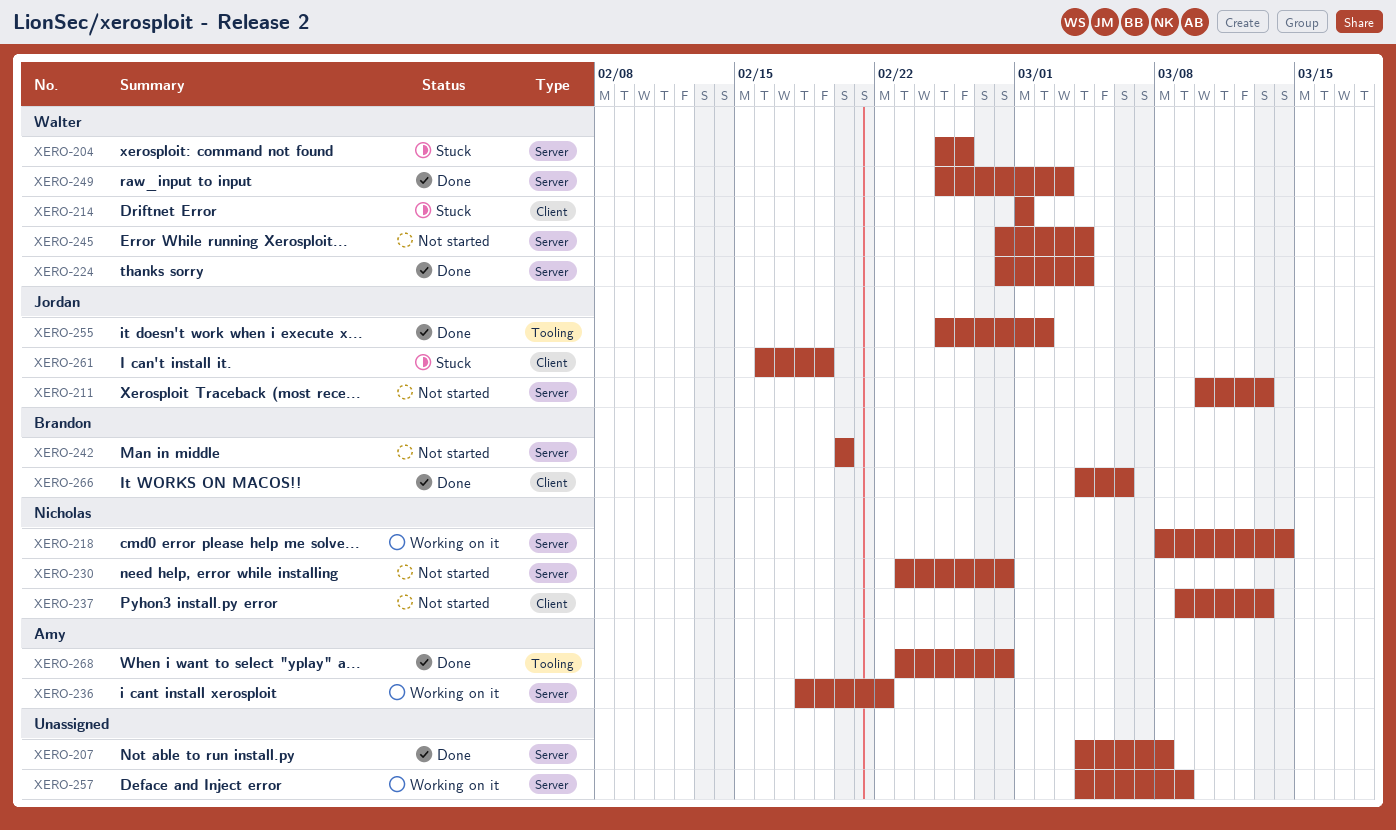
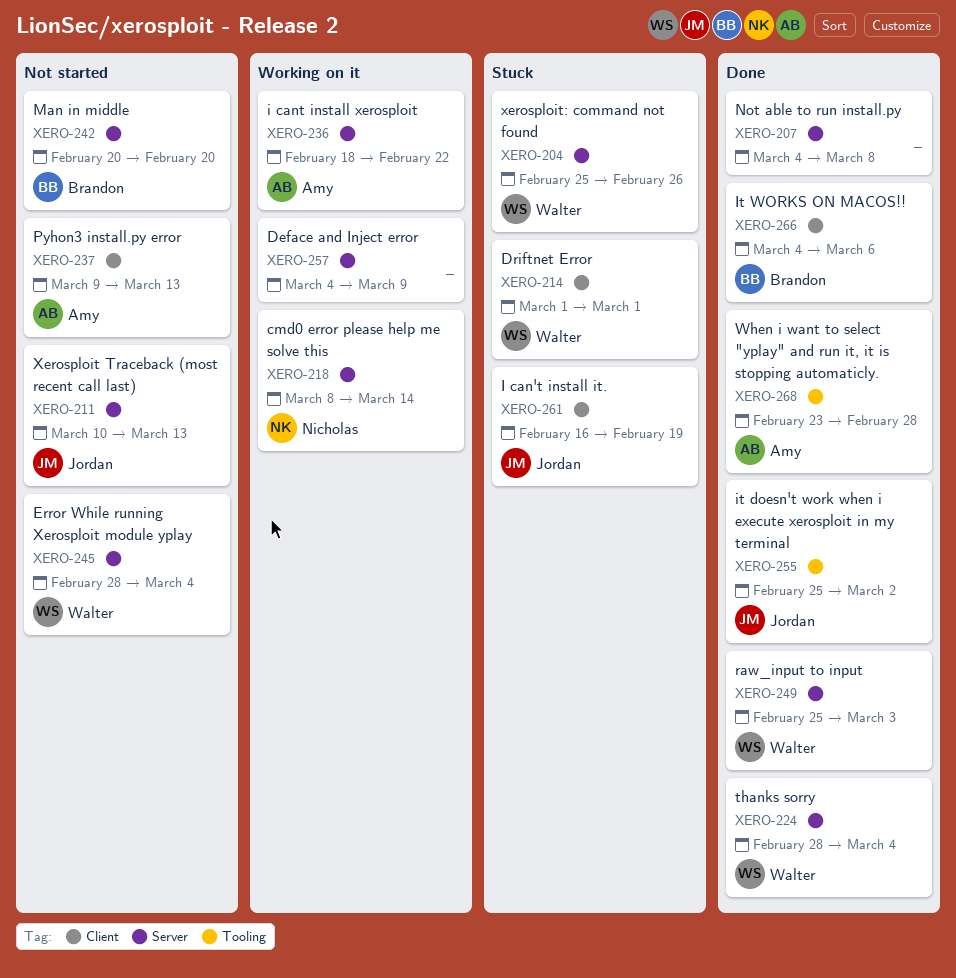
XERO-230: present -> none
XERO-237, owner: Nicholas -> Amy

